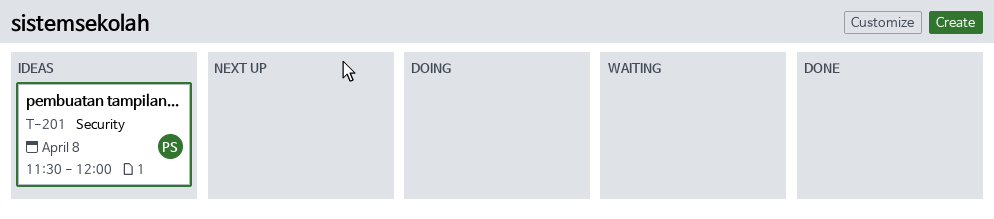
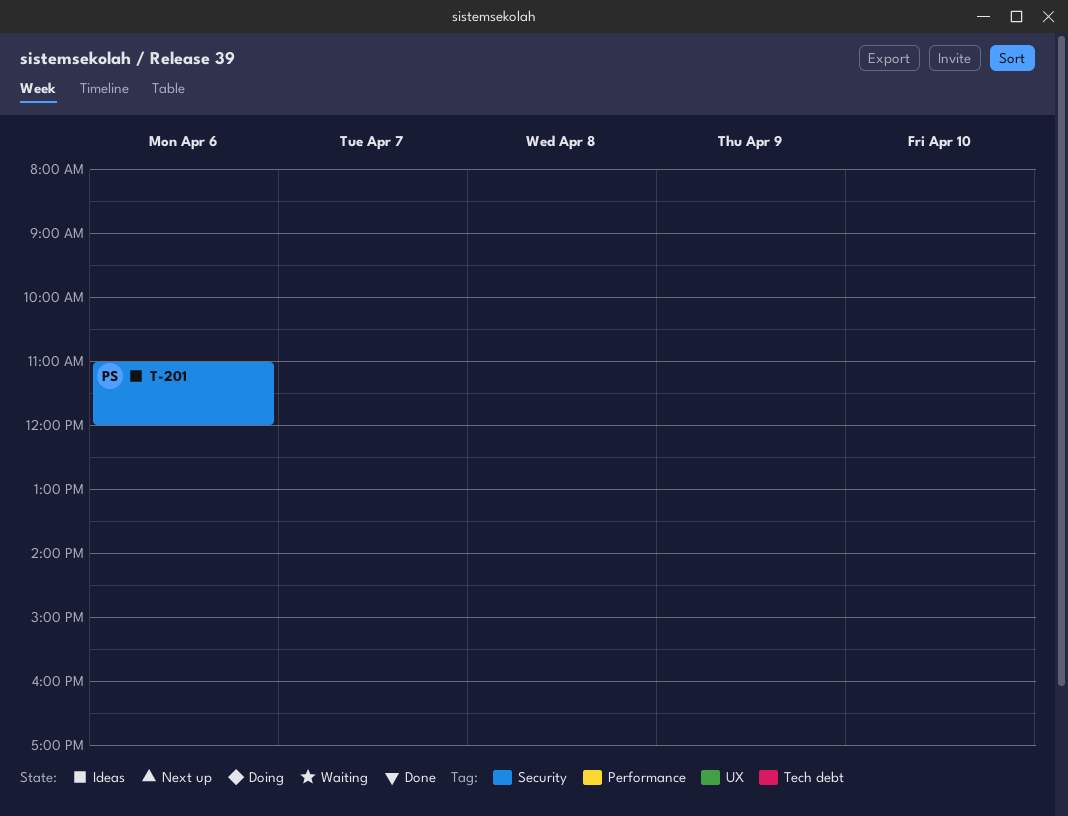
T-201, day: Apr 8 -> Apr 6
T-201, begins: 11:30 -> 11:00

